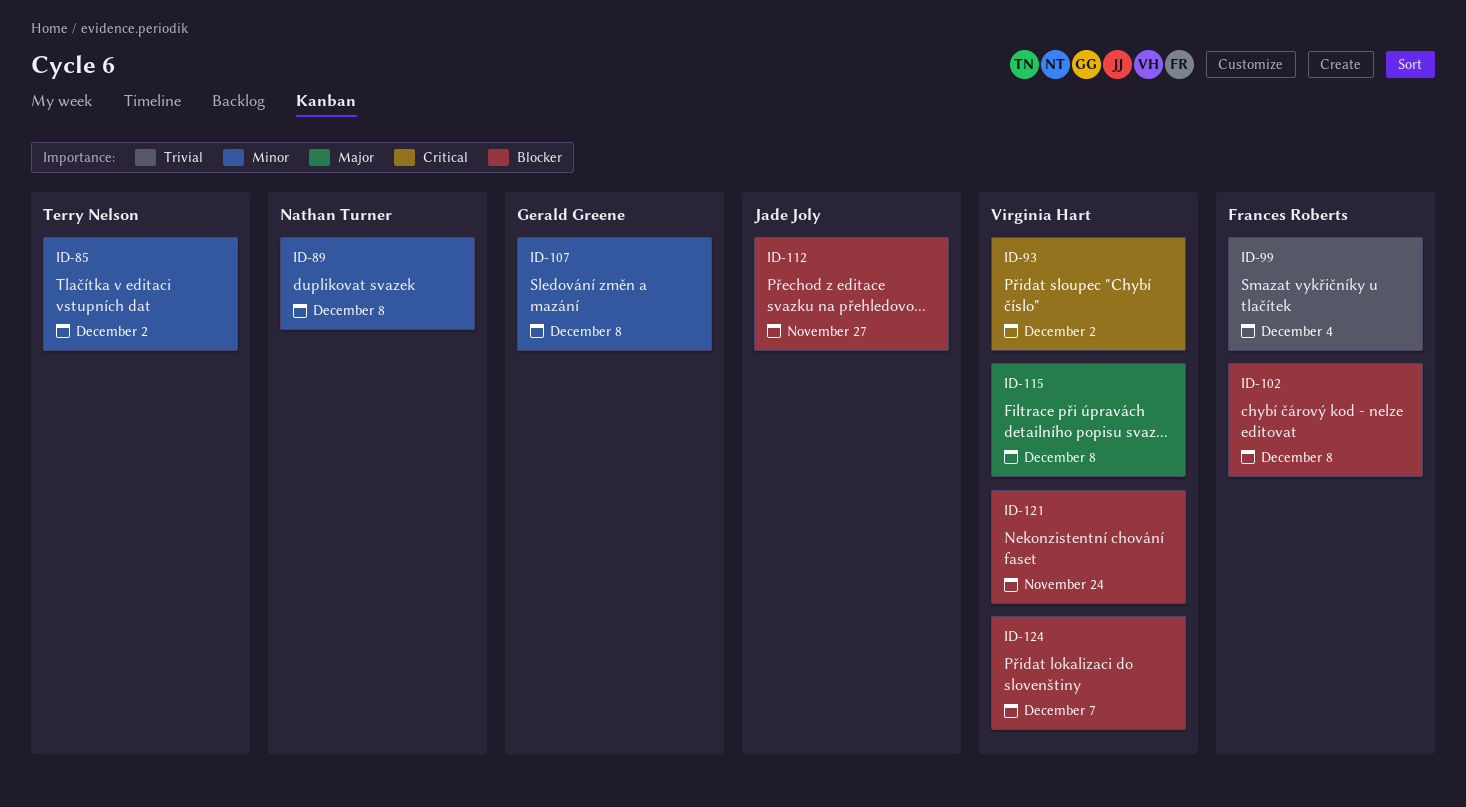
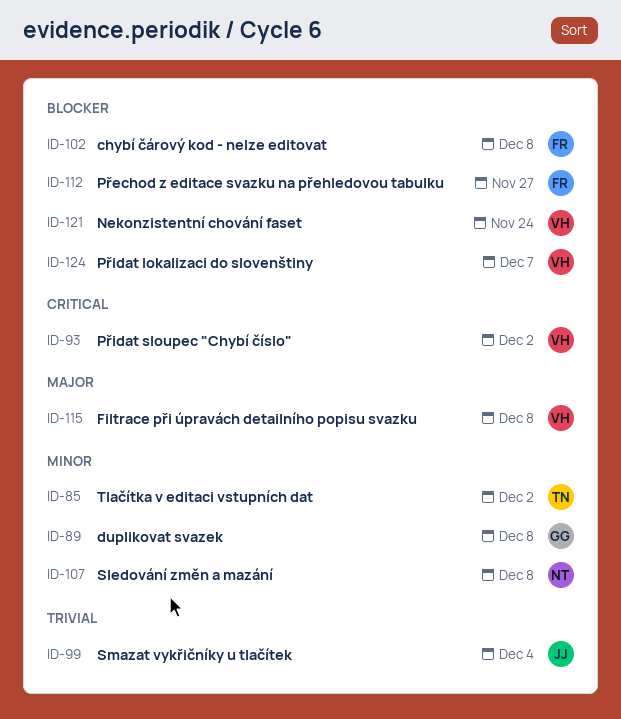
ID-89, owner: Nathan Turner -> Gerald Greene
ID-99, owner: Frances Roberts -> Jade Joly
ID-107, owner: Gerald Greene -> Nathan Turner
ID-112, owner: Jade Joly -> Frances Roberts

